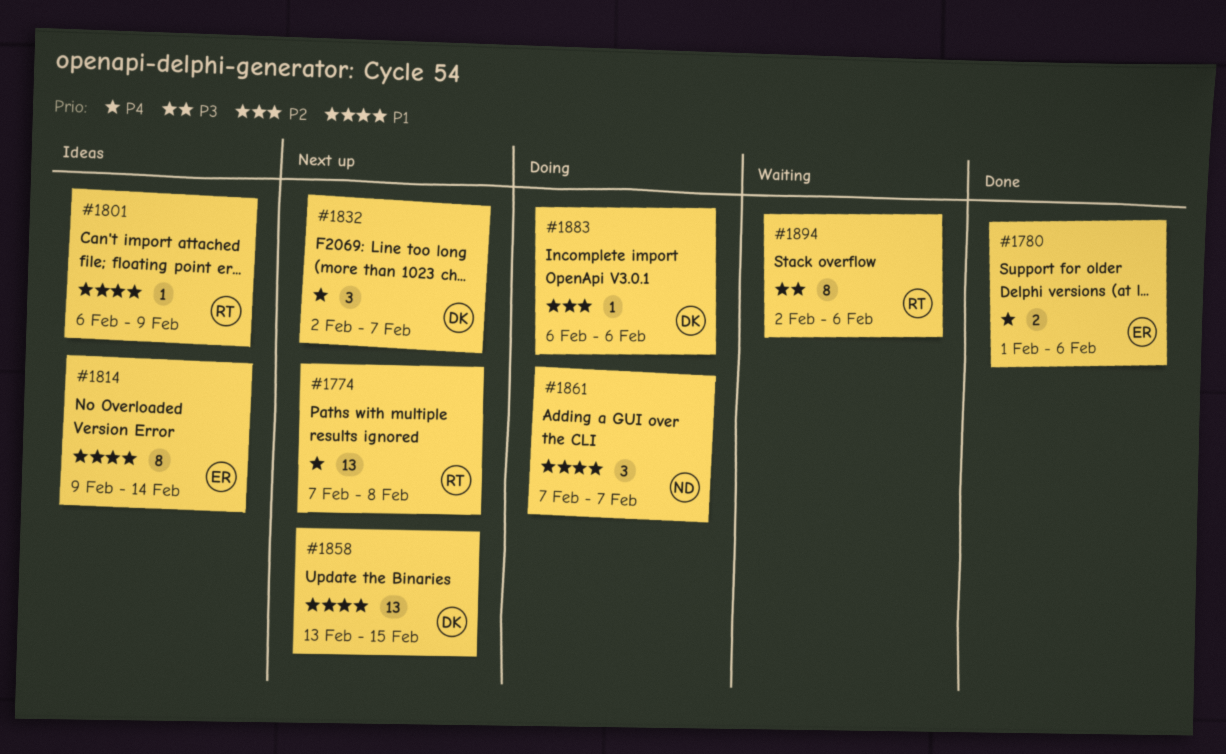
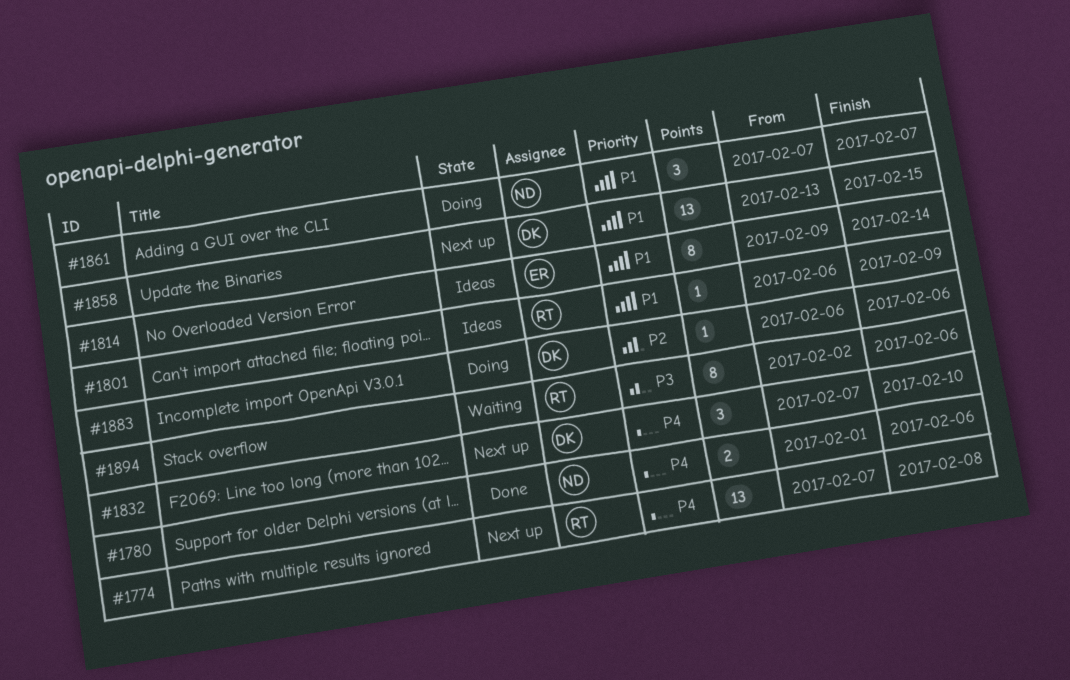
#1780, owner: ER -> ND
#1832, start: Feb 2 -> Feb 7
#1832, due: Feb 7 -> Feb 10

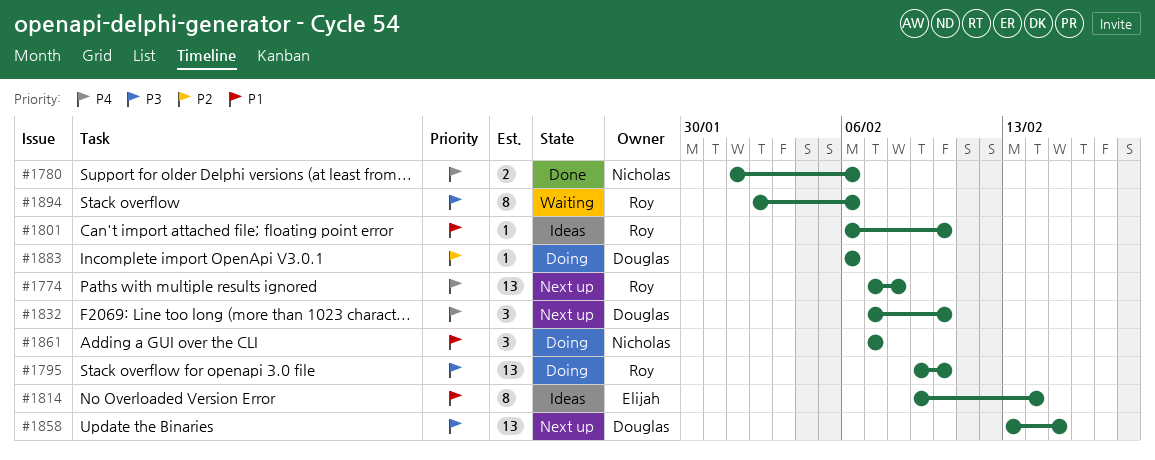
#1795: none -> present
#1801, due: Feb 9 -> Feb 10
#1858, priority: P1 -> P3

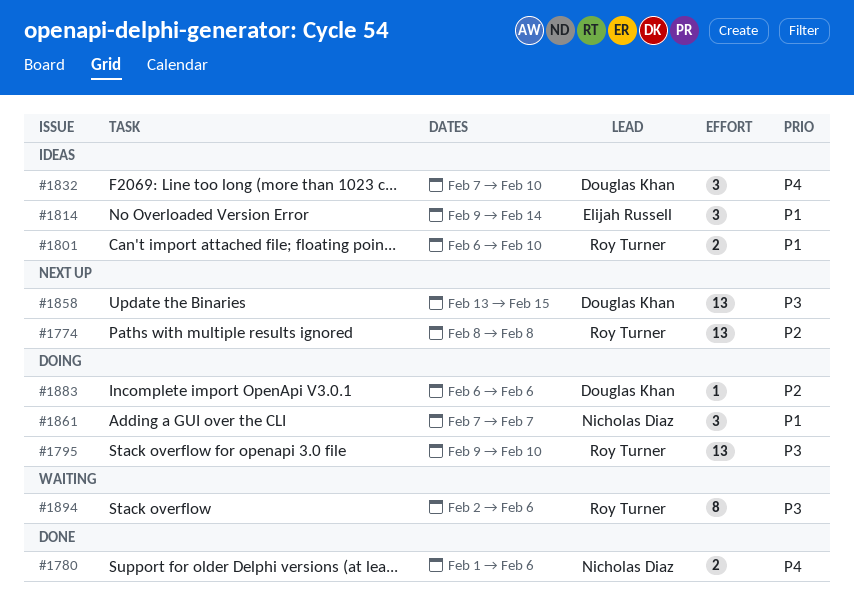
#1774, priority: P4 -> P2
#1774, start: Feb 7 -> Feb 8
#1801, estimate: 1 -> 2
#1814, estimate: 8 -> 3
#1832, status: Next up -> Ideas

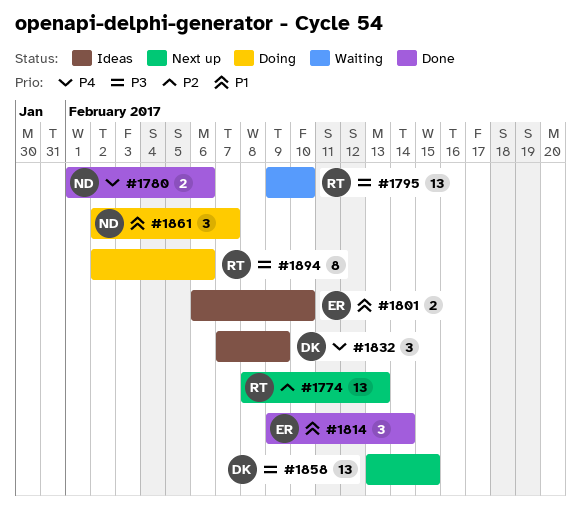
#1774, due: Feb 8 -> Feb 13
#1795, status: Doing -> Waiting
#1801, owner: Roy Turner -> Elijah Russell
#1814, status: Ideas -> Done
#1832, due: Feb 10 -> Feb 9
#1861, start: Feb 7 -> Feb 2
#1883: present -> none
#1894, status: Waiting -> Doing

